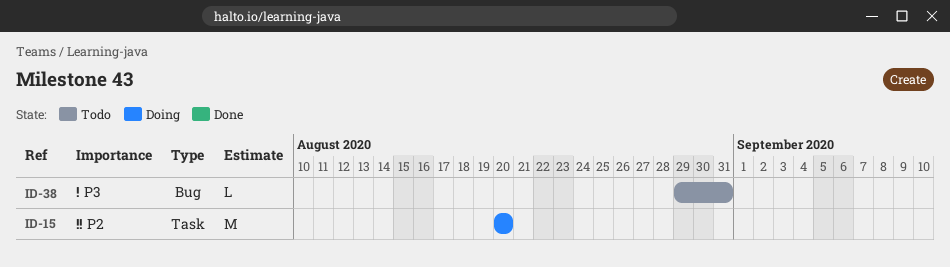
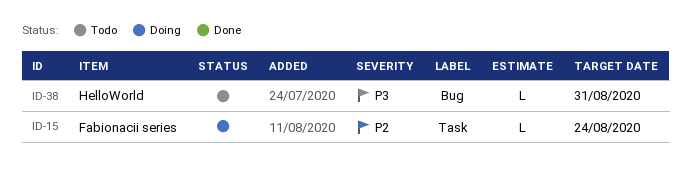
ID-15, estimate: M -> L
ID-15, due: Aug 20 -> Aug 24

